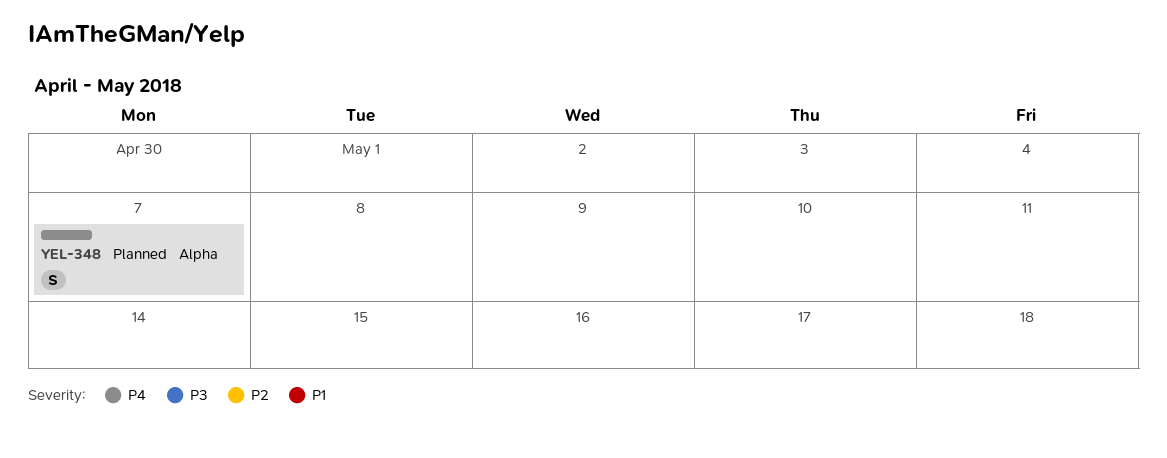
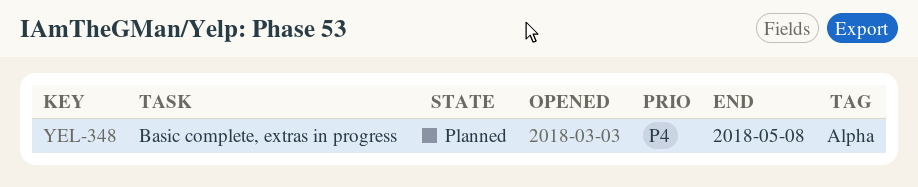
YEL-348, due: May 7 -> May 8

